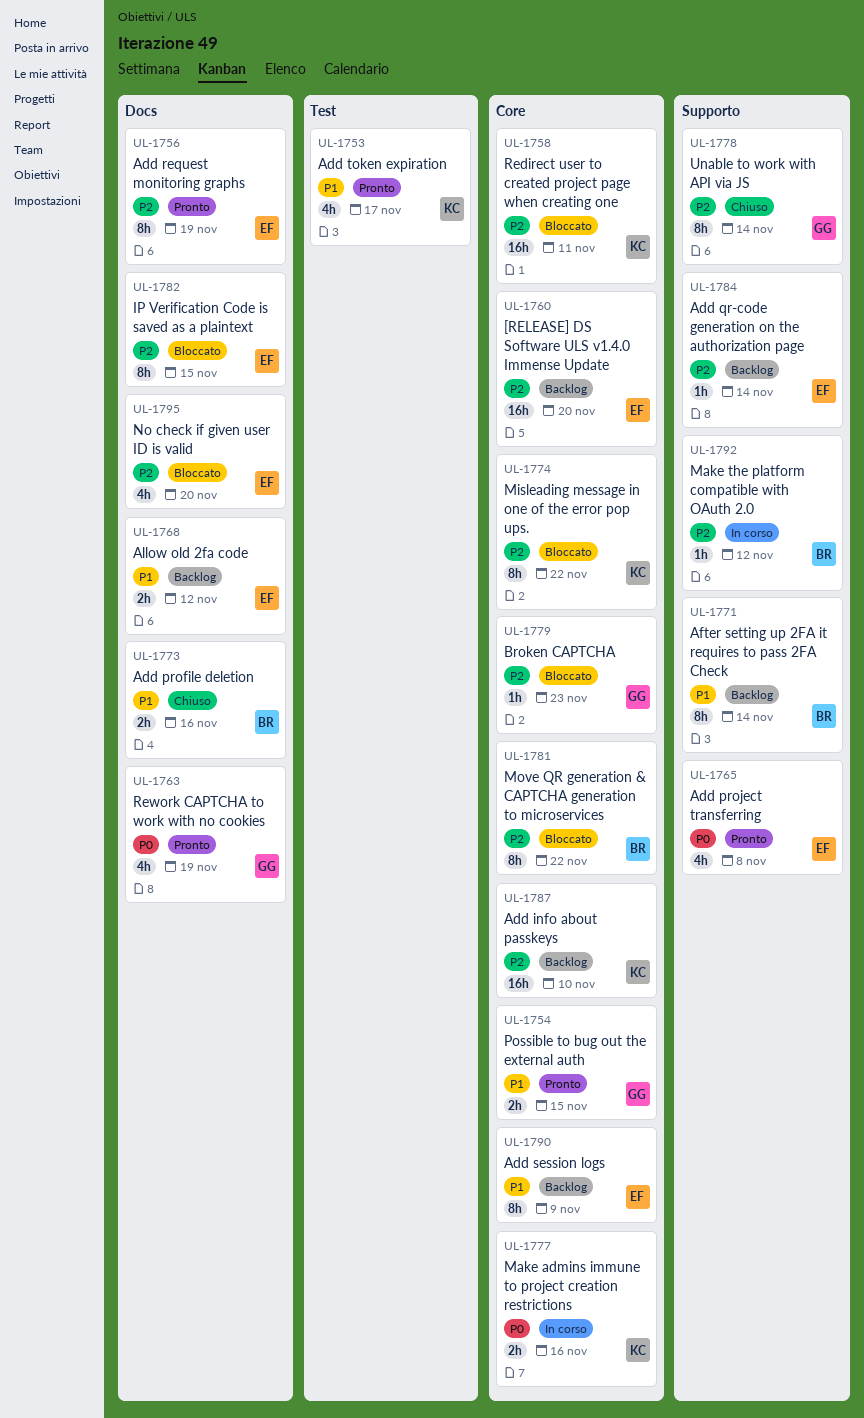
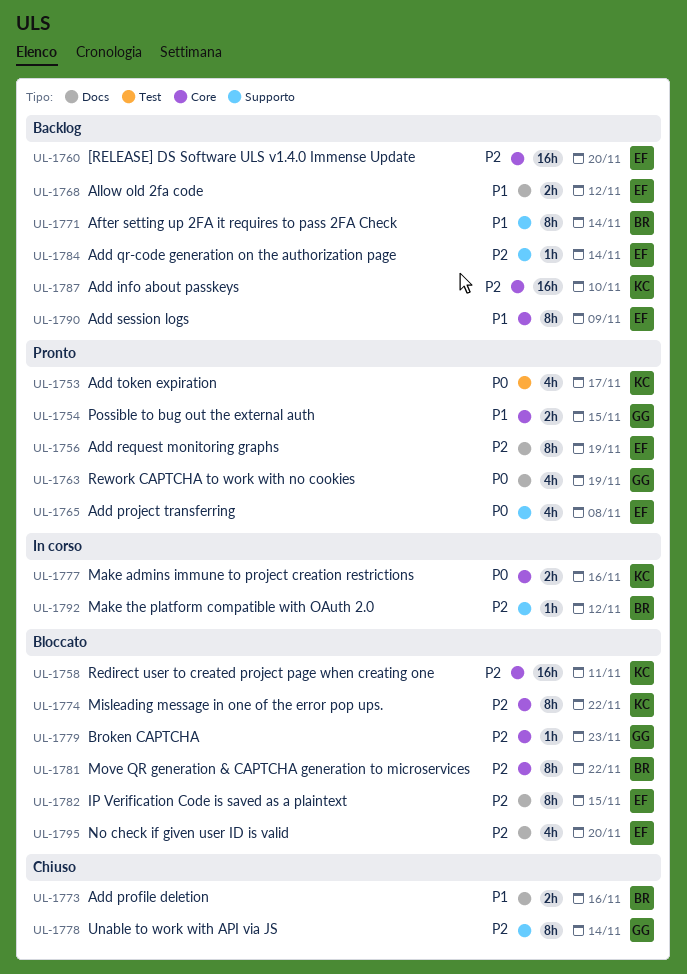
UL-1753, priority: P1 -> P0

